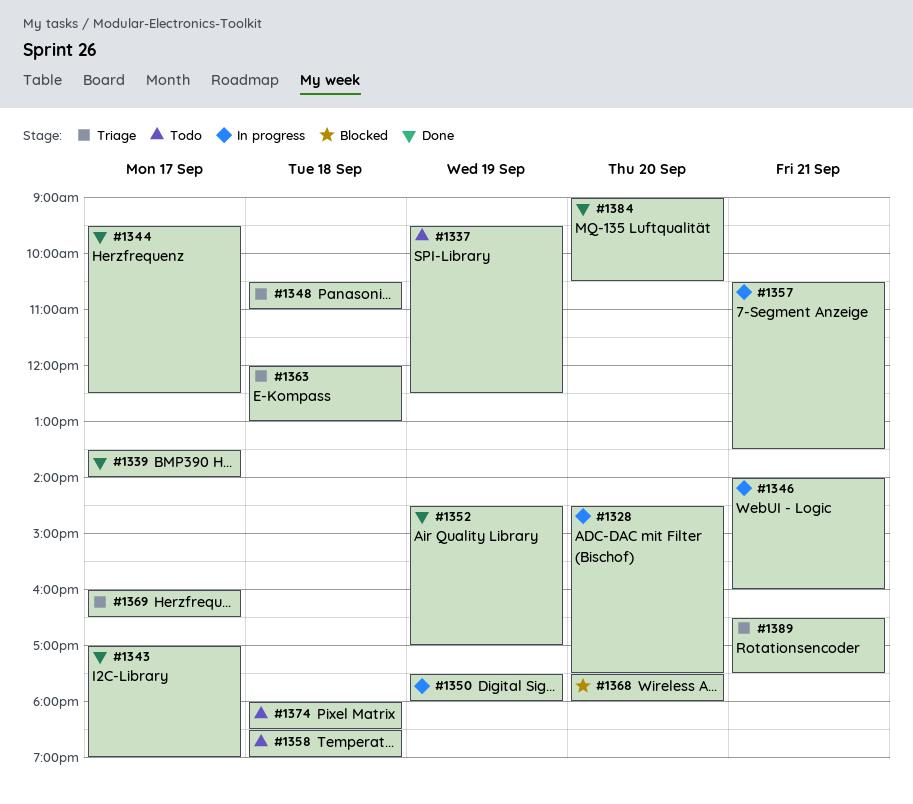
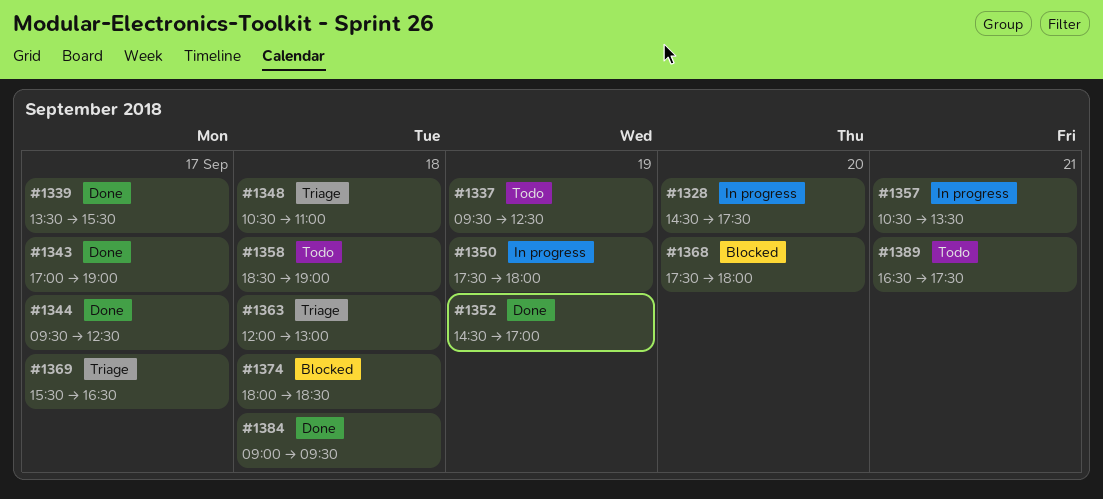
#1339, ends: 14:00 -> 15:30
#1346: present -> none
#1369, begins: 16:00 -> 15:30
#1374, status: Todo -> Blocked
#1384, day: Sep 20 -> Sep 18
#1384, ends: 10:30 -> 09:30
#1389, status: Triage -> Todo

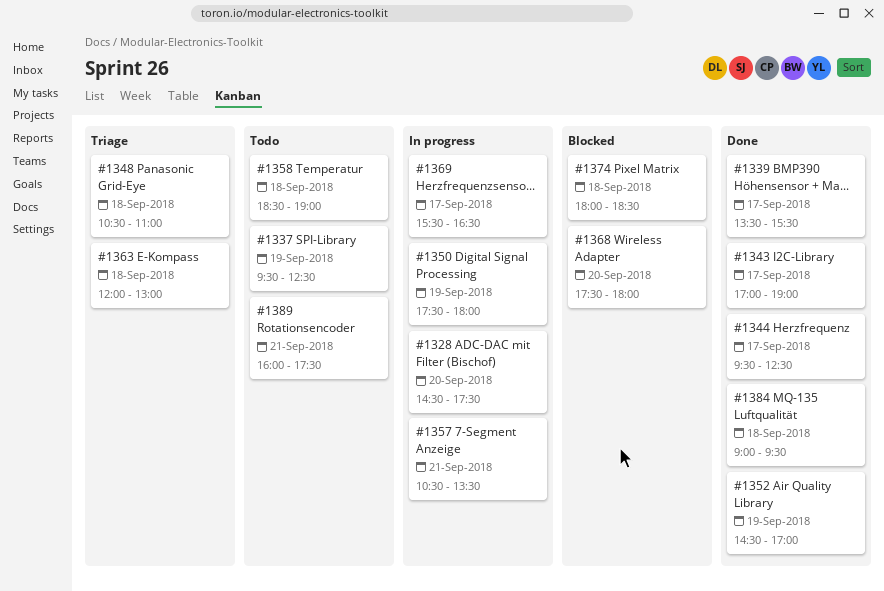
#1369, status: Triage -> In progress
#1389, begins: 16:30 -> 16:00

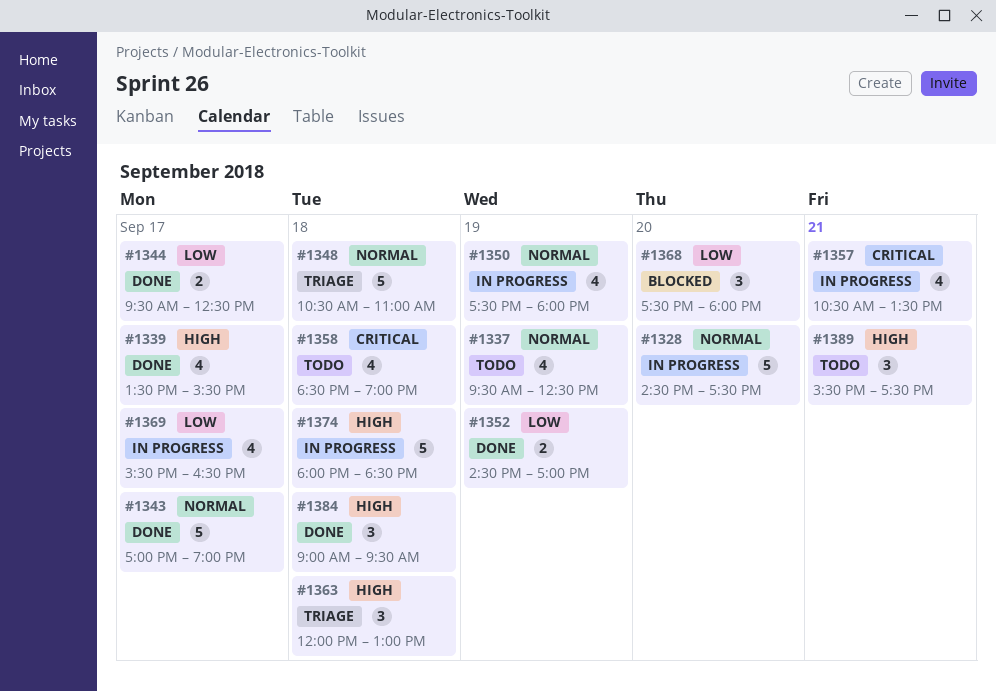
#1374, status: Blocked -> In progress
#1389, begins: 16:00 -> 15:30

